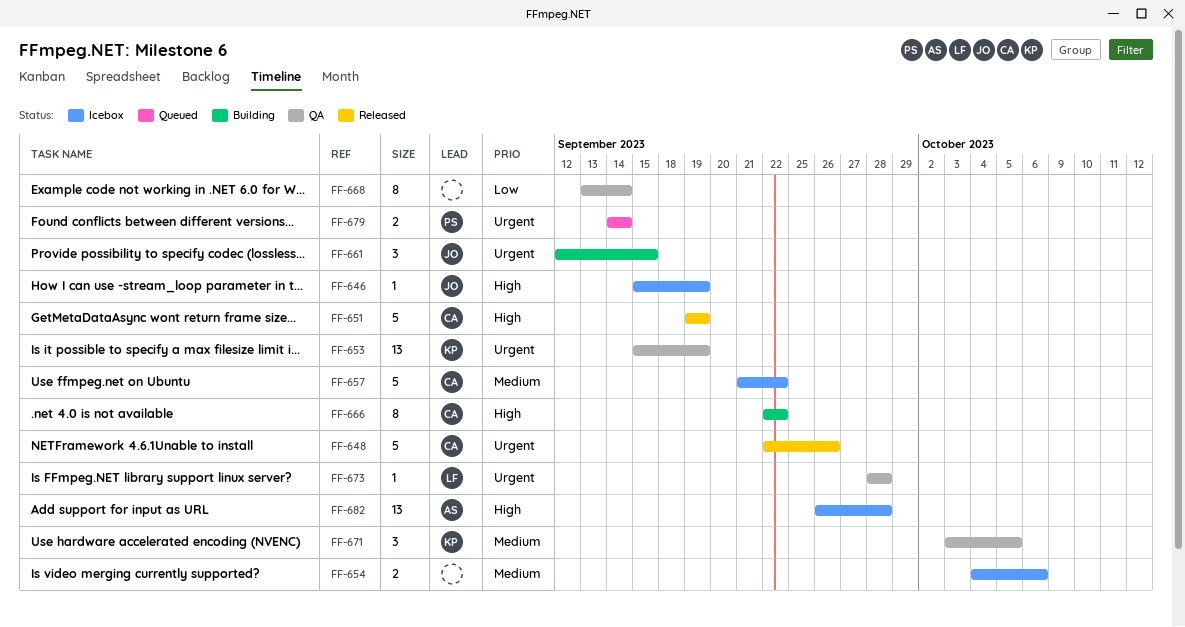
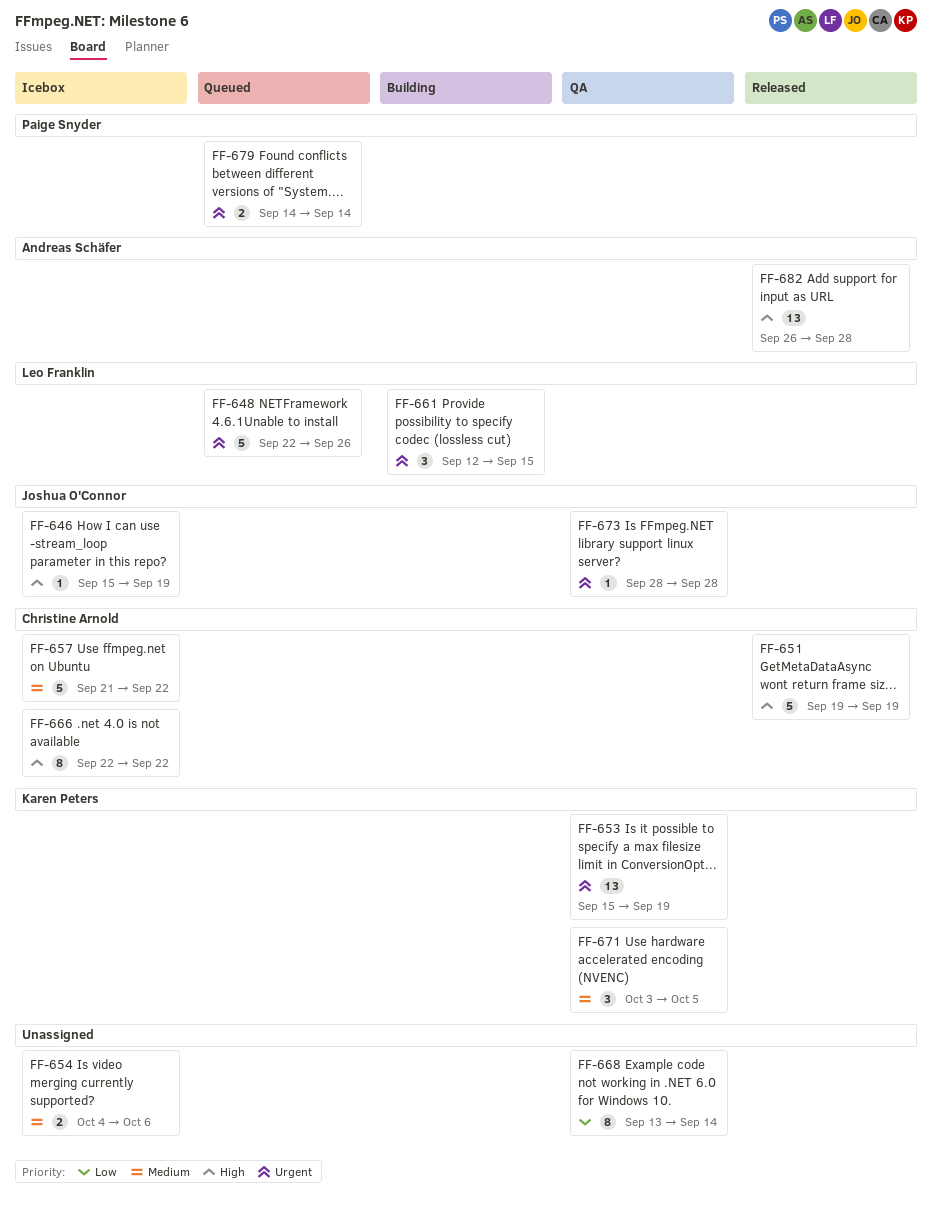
FF-648, status: Released -> Queued
FF-648, owner: Christine Arnold -> Leo Franklin
FF-661, owner: Joshua O'Connor -> Leo Franklin
FF-666, status: Building -> Icebox
FF-673, owner: Leo Franklin -> Joshua O'Connor
FF-682, status: Icebox -> Released

